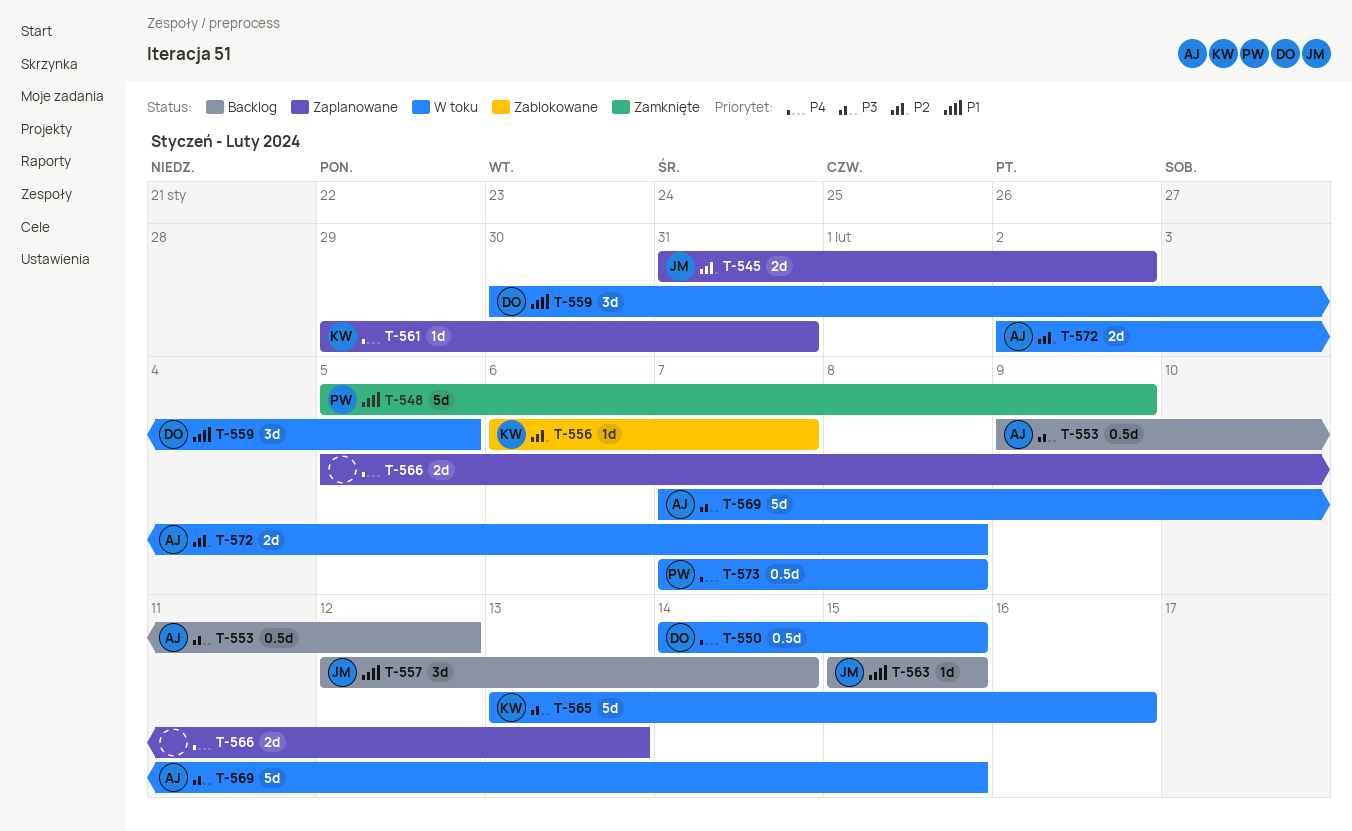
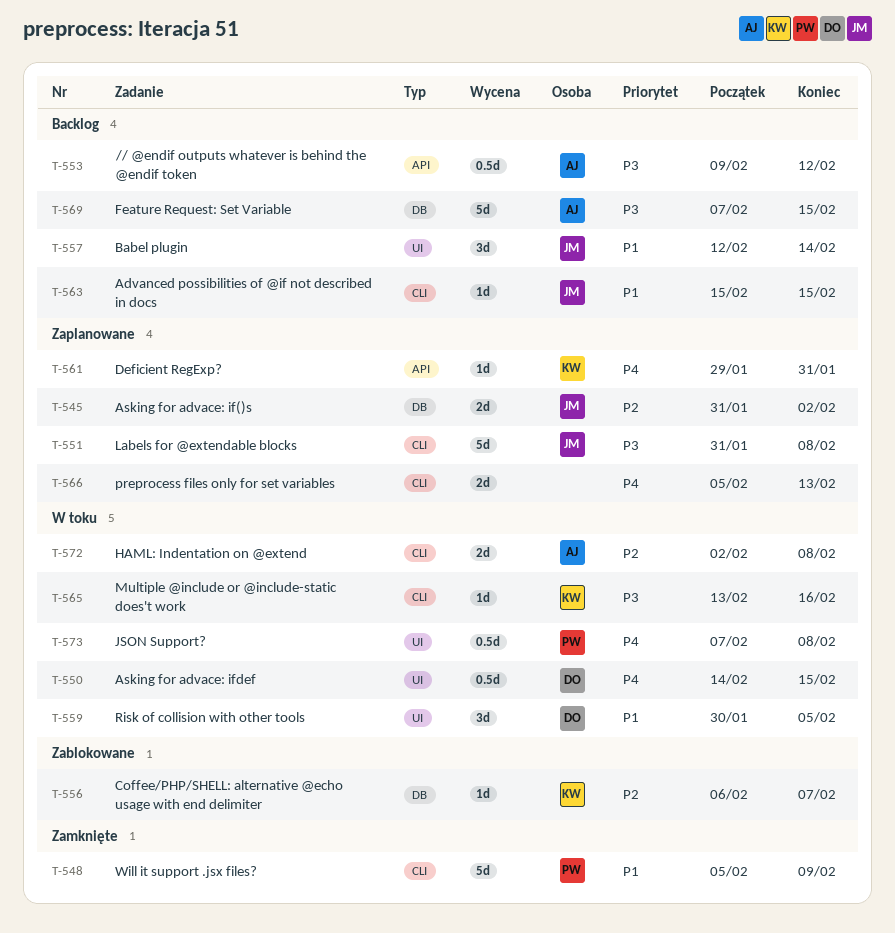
T-551: none -> present
T-565, estimate: 5d -> 1d
T-569, status: W toku -> Backlog

